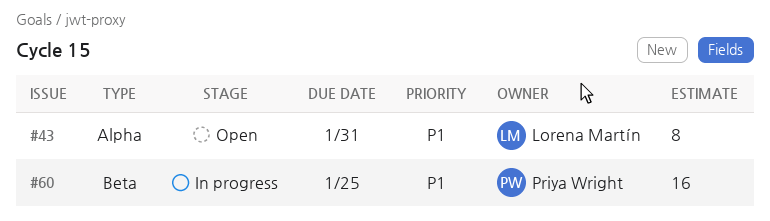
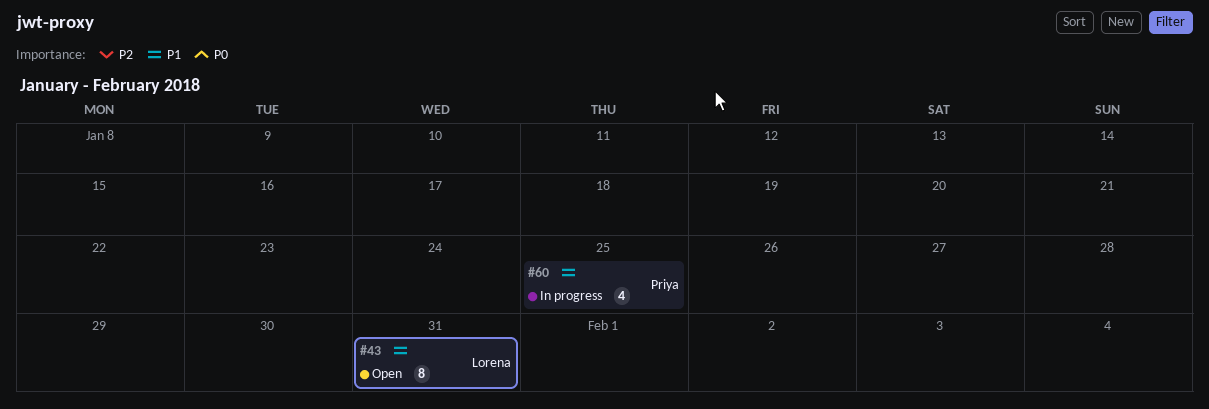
#60, estimate: 16 -> 4

